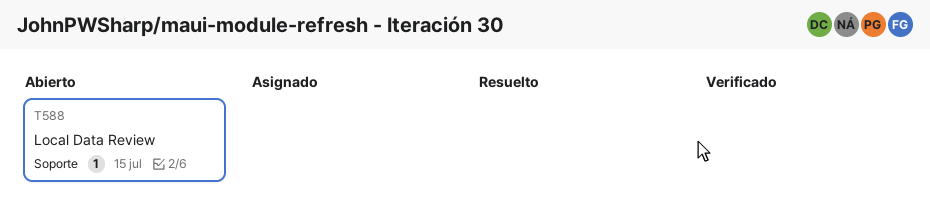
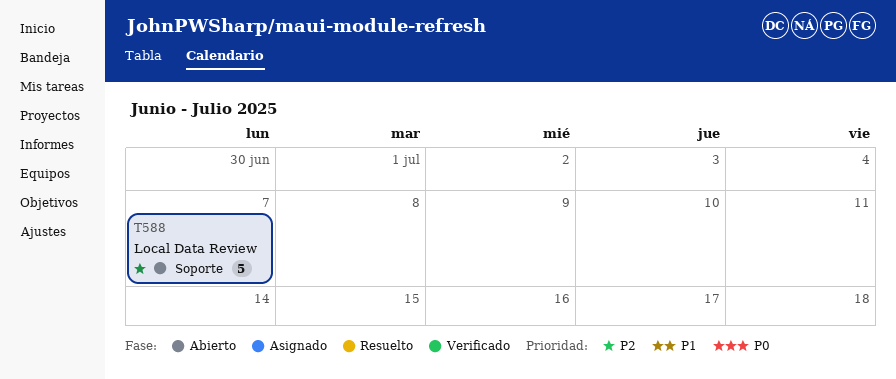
T588, estimate: 1 -> 5
T588, due: Jul 15 -> Jul 7

